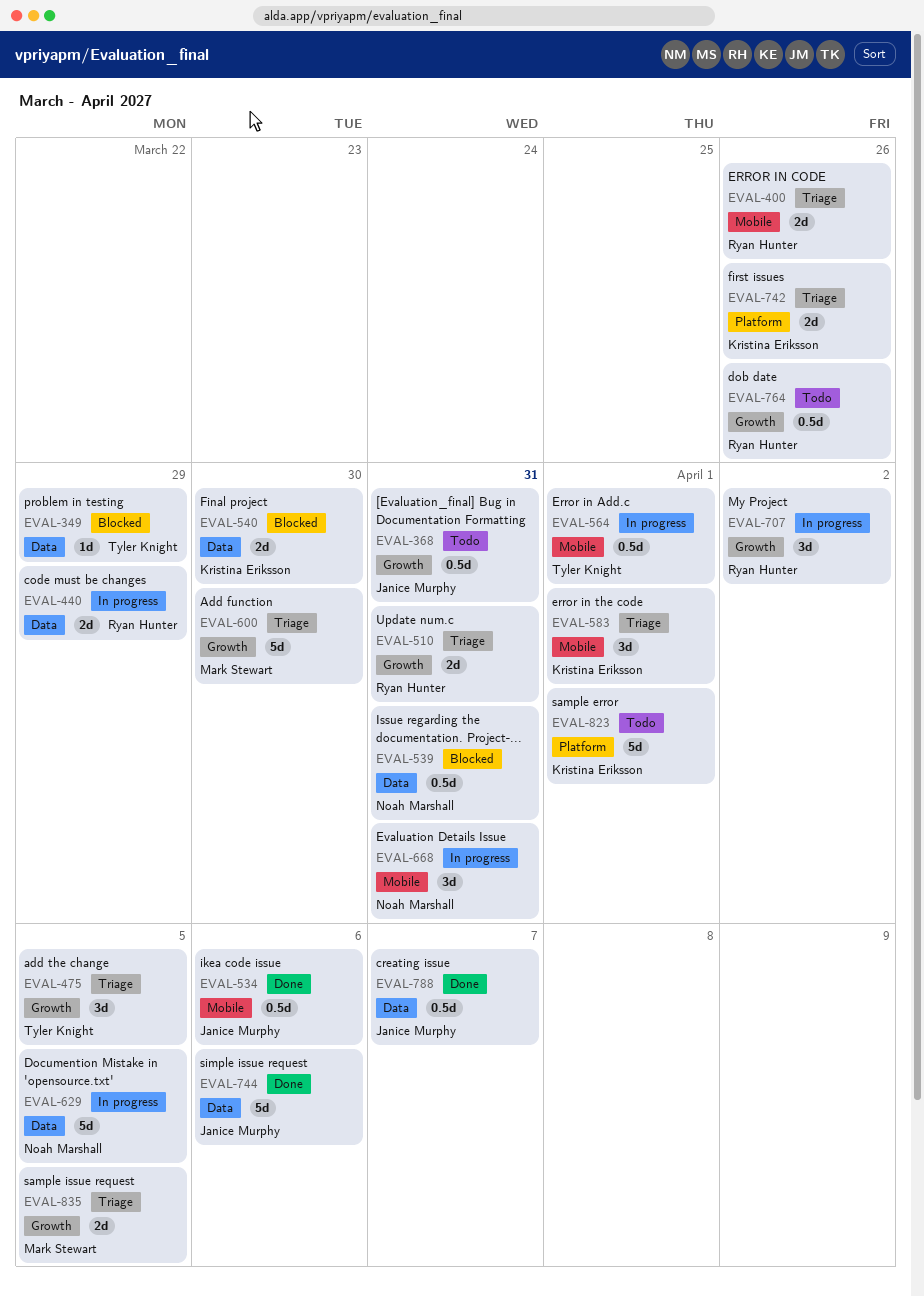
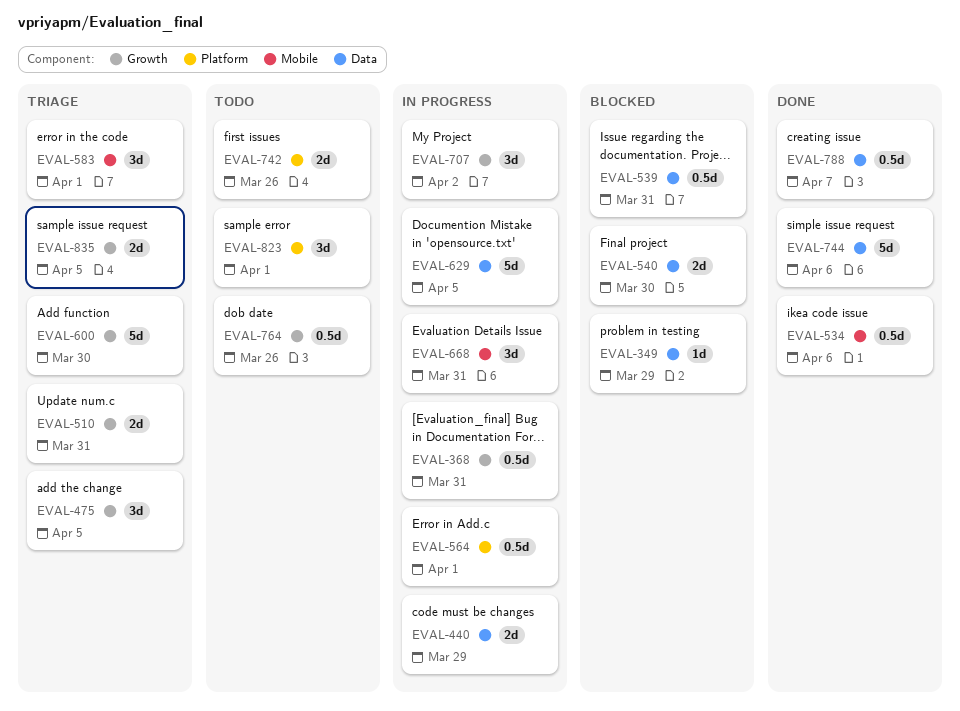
EVAL-368, status: Todo -> In progress
EVAL-400: present -> none
EVAL-564, label: Mobile -> Platform
EVAL-742, status: Triage -> Todo
EVAL-823, estimate: 5d -> 3d

